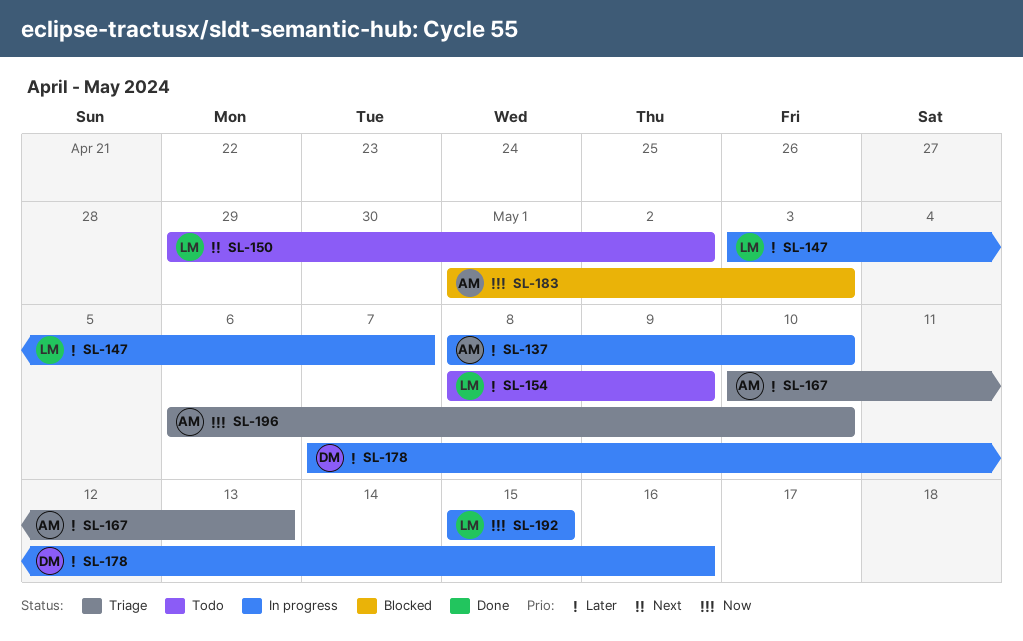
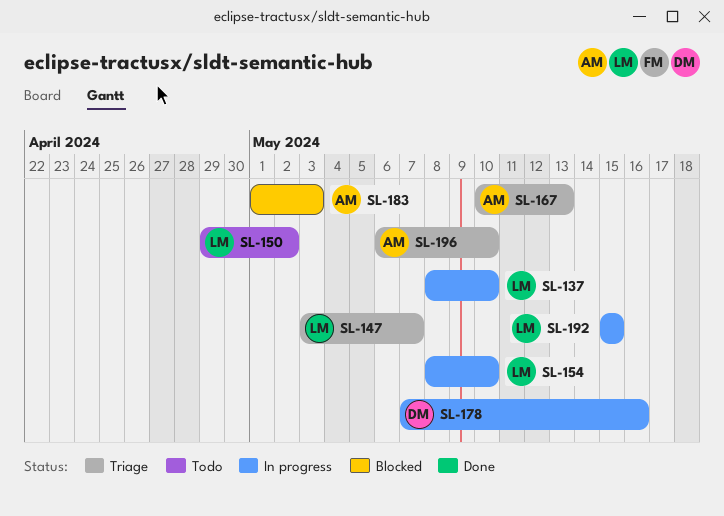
SL-137, owner: AM -> LM
SL-147, status: In progress -> Triage
SL-154, status: Todo -> In progress
SL-154, due: May 9 -> May 10

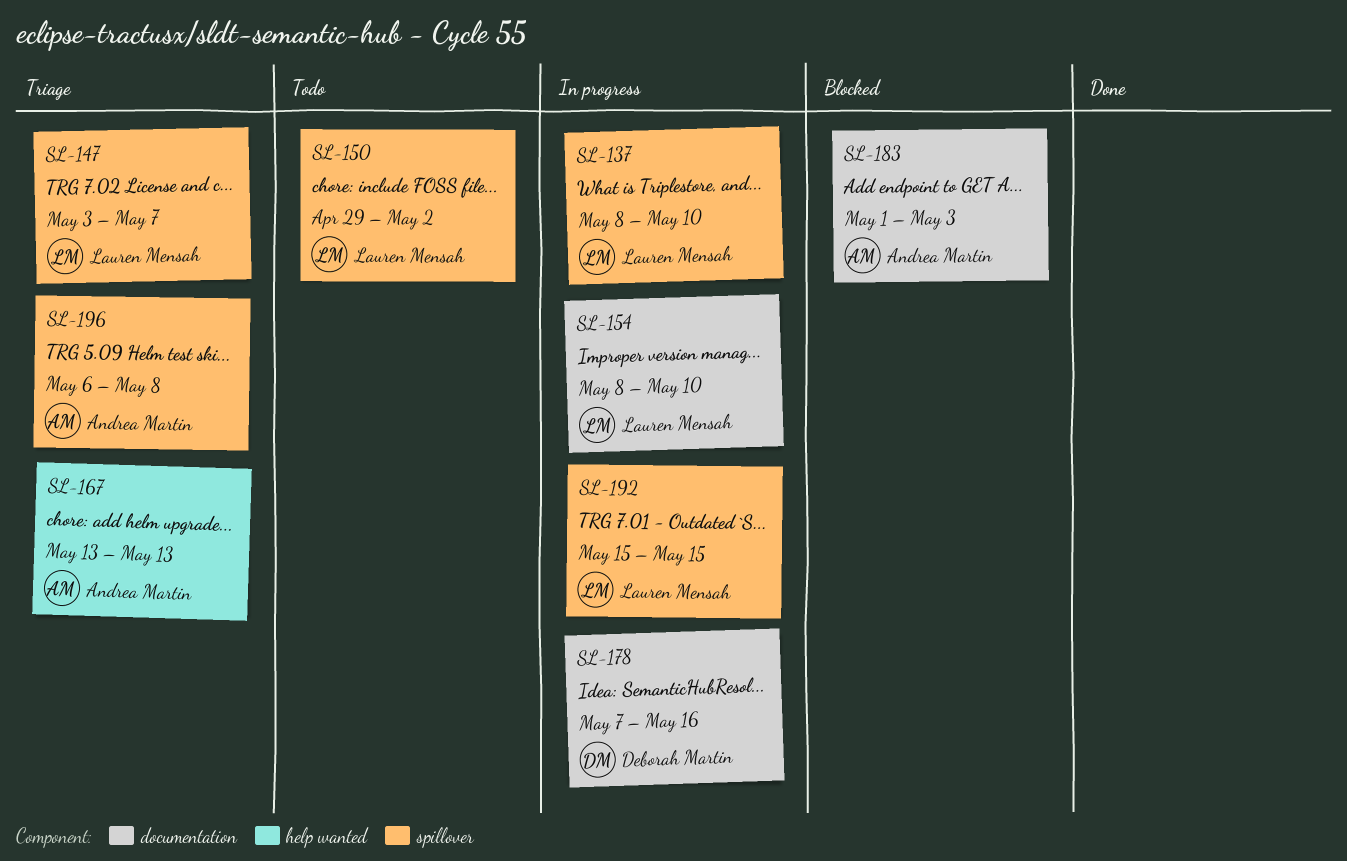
SL-167, start: May 10 -> May 13
SL-196, due: May 10 -> May 8

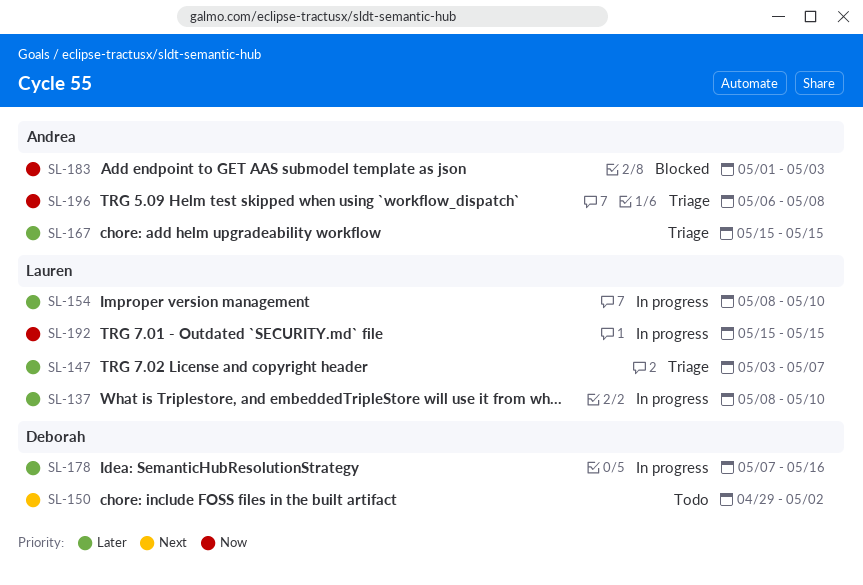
SL-150, owner: Lauren Mensah -> Deborah Martin
SL-167, start: May 13 -> May 15
SL-167, due: May 13 -> May 15

